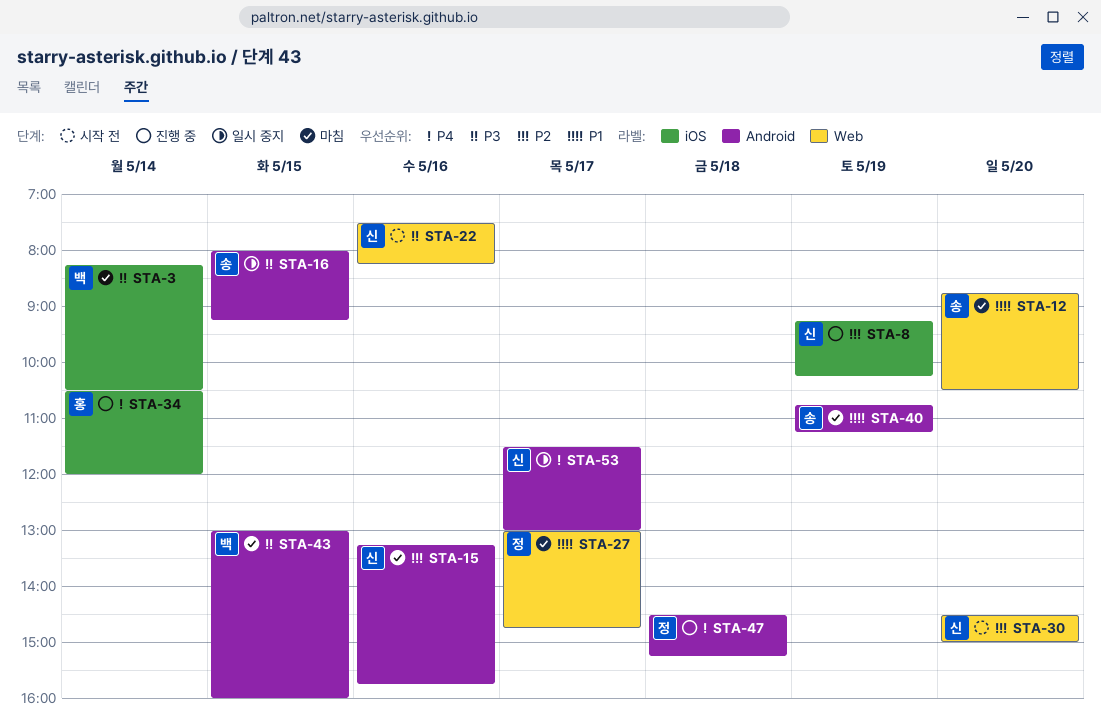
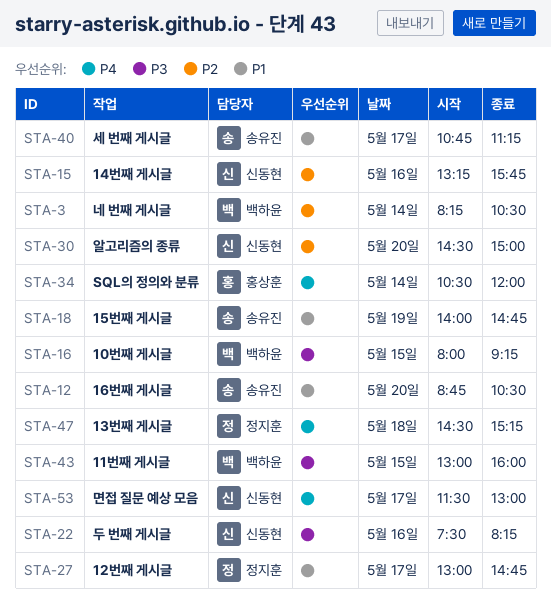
STA-3, priority: P3 -> P2
STA-8: present -> none
STA-16, owner: 송유진 -> 백하윤
STA-18: none -> present
STA-40, day: May 19 -> May 17

